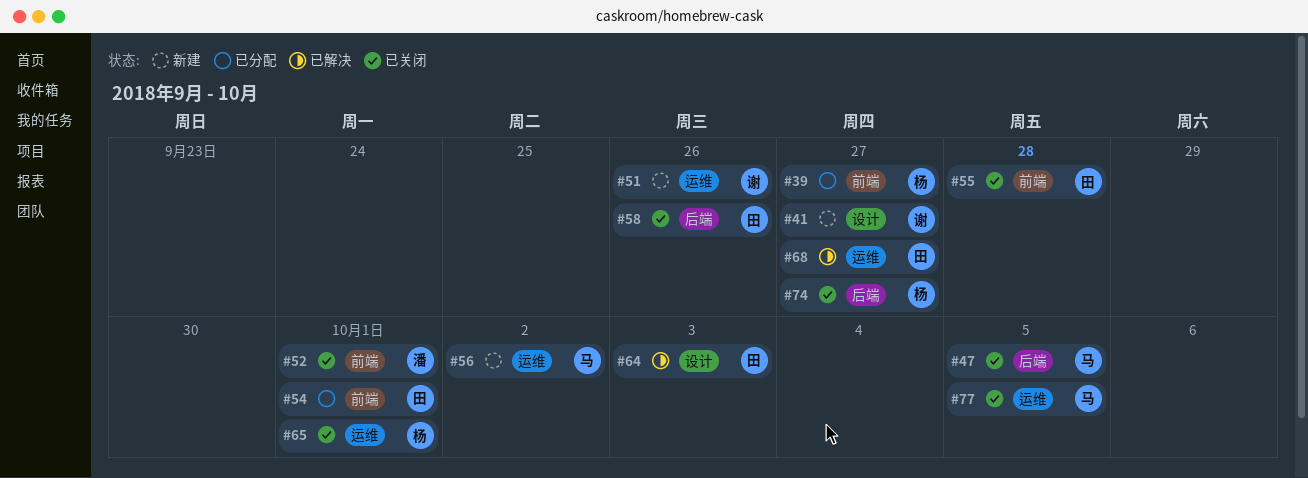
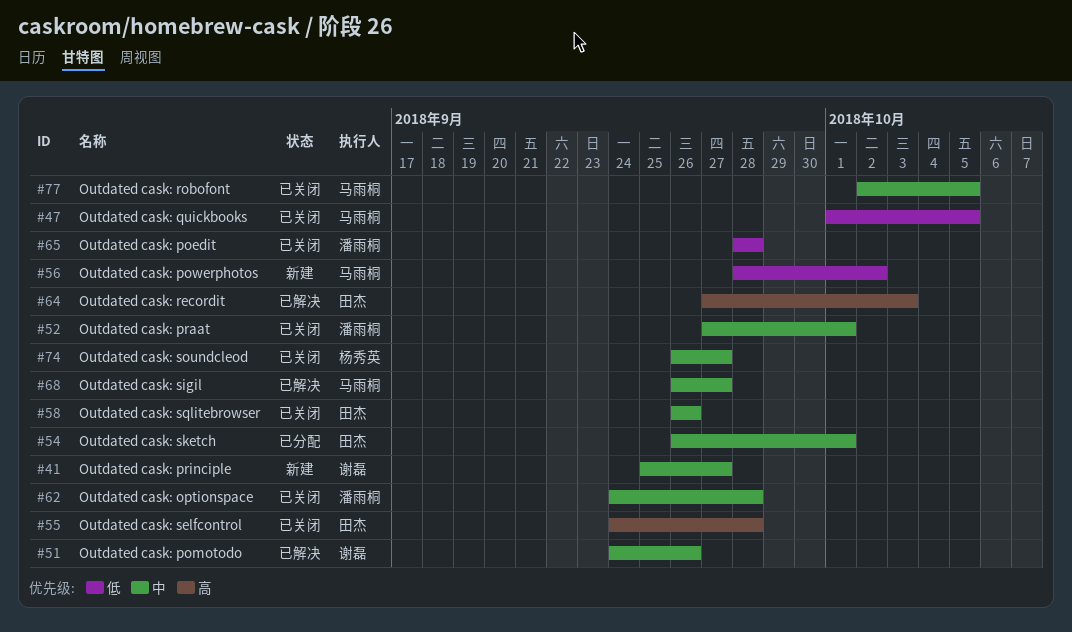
#39: present -> none
#51, status: 新建 -> 已解决
#62: none -> present
#65, owner: 杨秀英 -> 潘雨桐
#65, due: Oct 1 -> Sep 28
#68, owner: 田杰 -> 马雨桐

